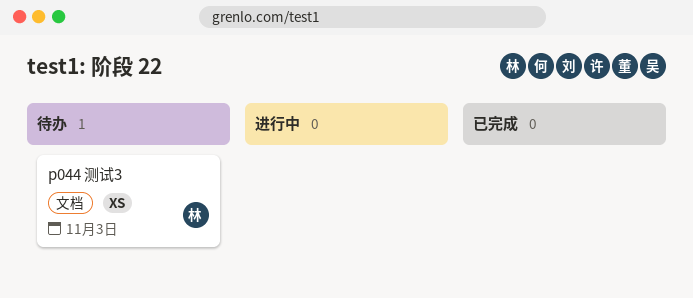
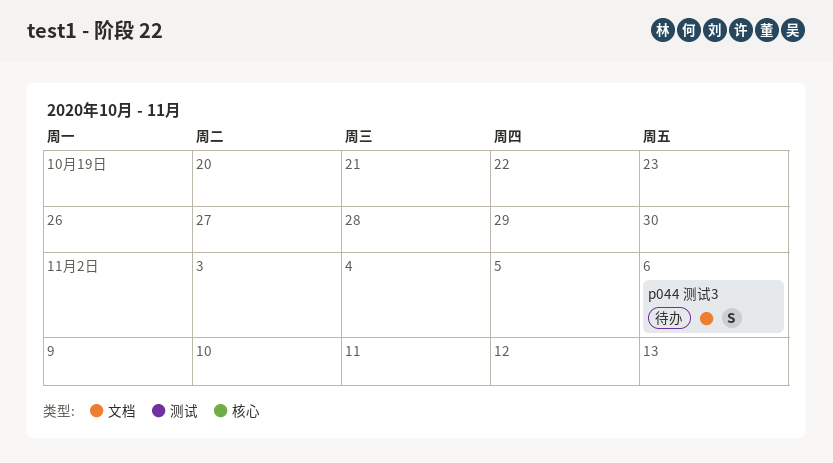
p044 测试3, estimate: XS -> S
p044 测试3, due: Nov 3 -> Nov 6

